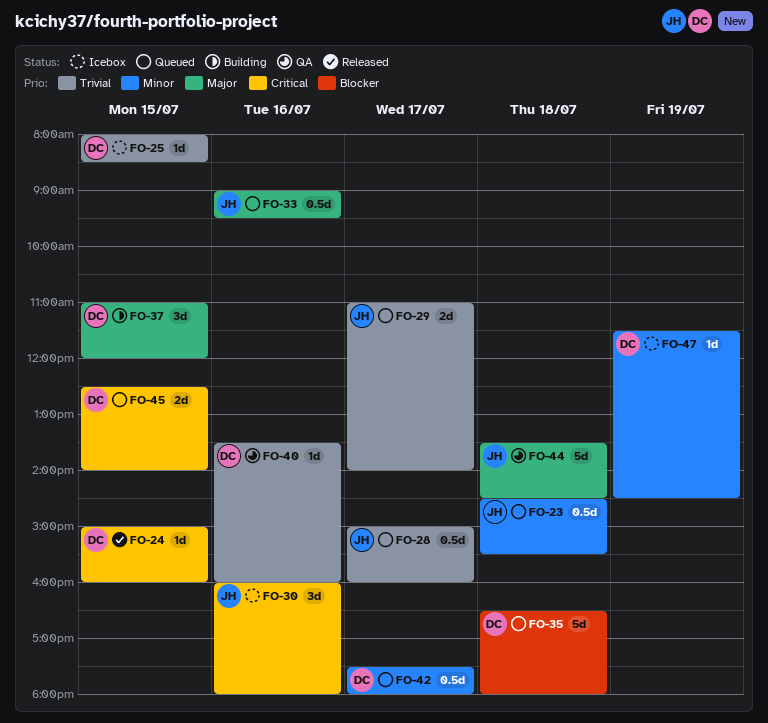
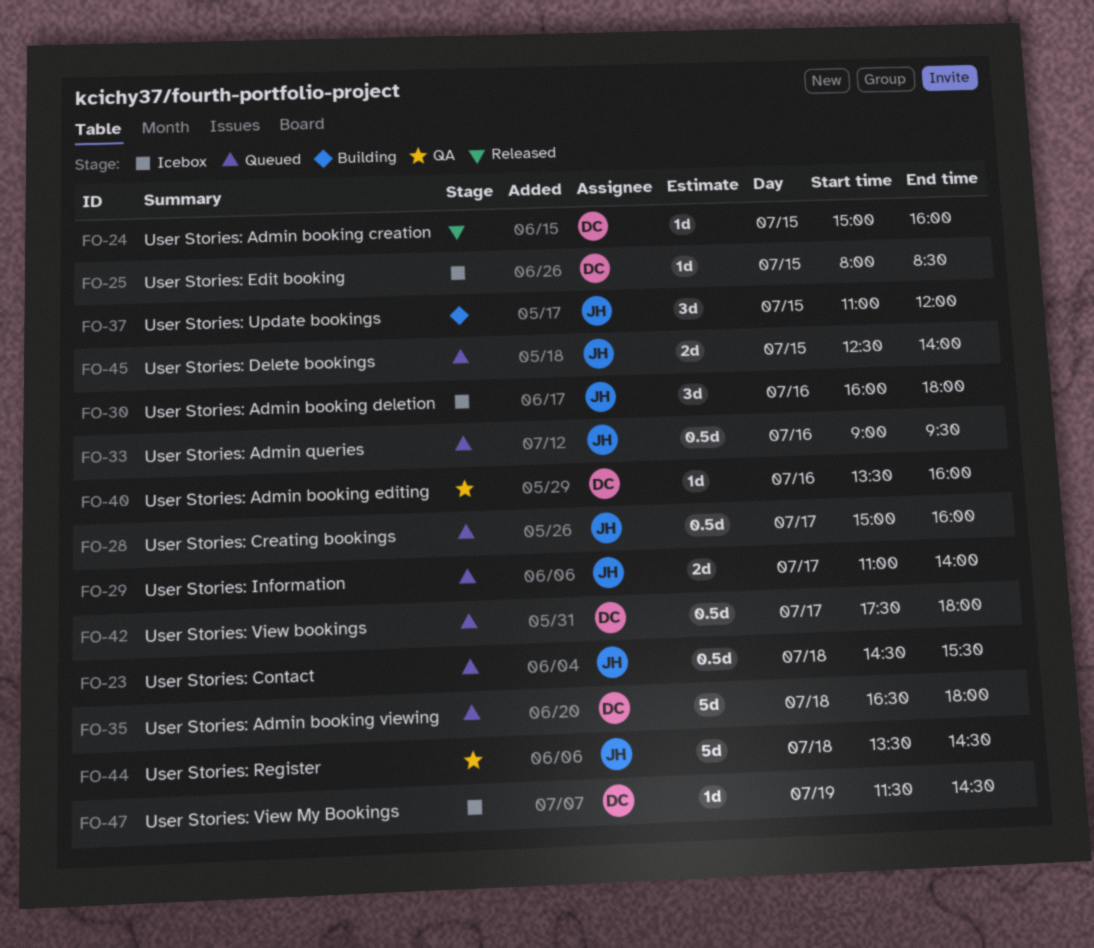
FO-37, owner: DC -> JH
FO-45, owner: DC -> JH

